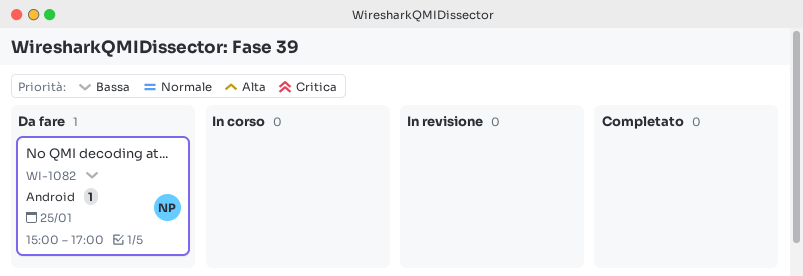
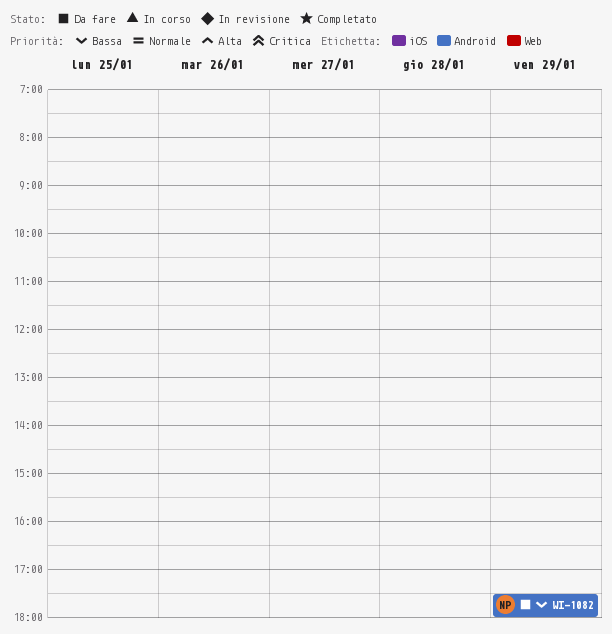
WI-1082, day: Jan 25 -> Jan 29
WI-1082, begins: 15:00 -> 17:30
WI-1082, ends: 17:00 -> 18:00

